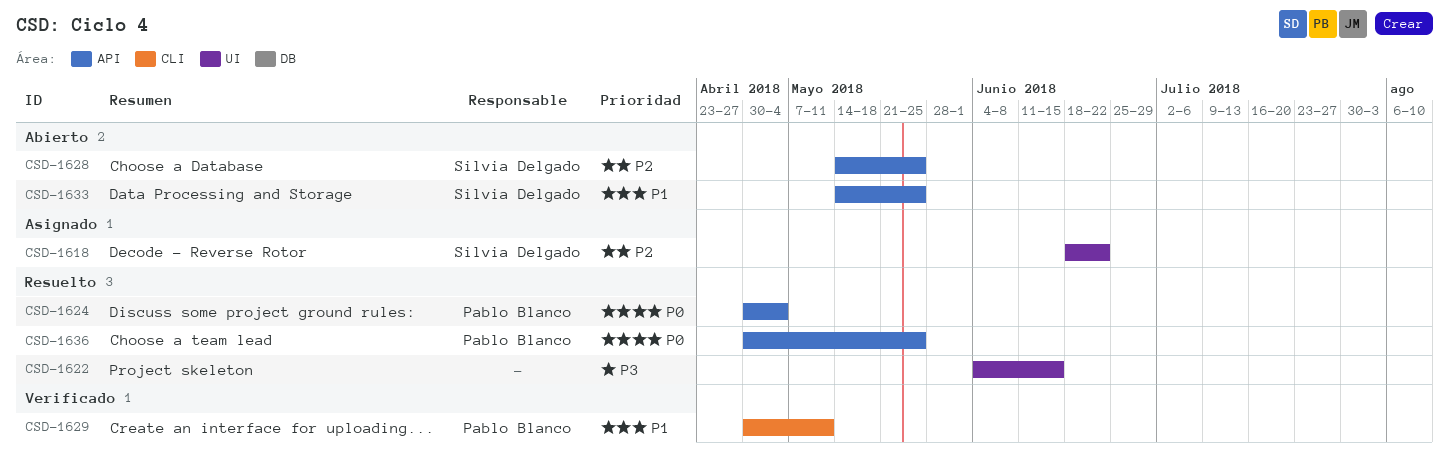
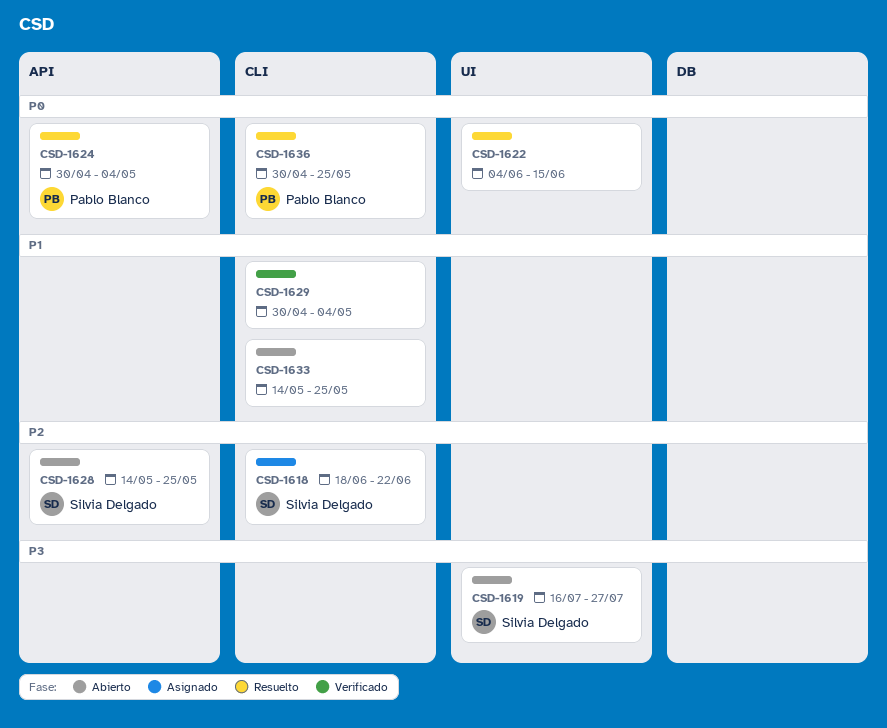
CSD-1618, label: UI -> CLI
CSD-1619: none -> present
CSD-1622, priority: P3 -> P0
CSD-1629, owner: Pablo Blanco -> none
CSD-1629, due: May 11 -> May 4
CSD-1633, owner: Silvia Delgado -> none
CSD-1633, label: API -> CLI
CSD-1636, label: API -> CLI

